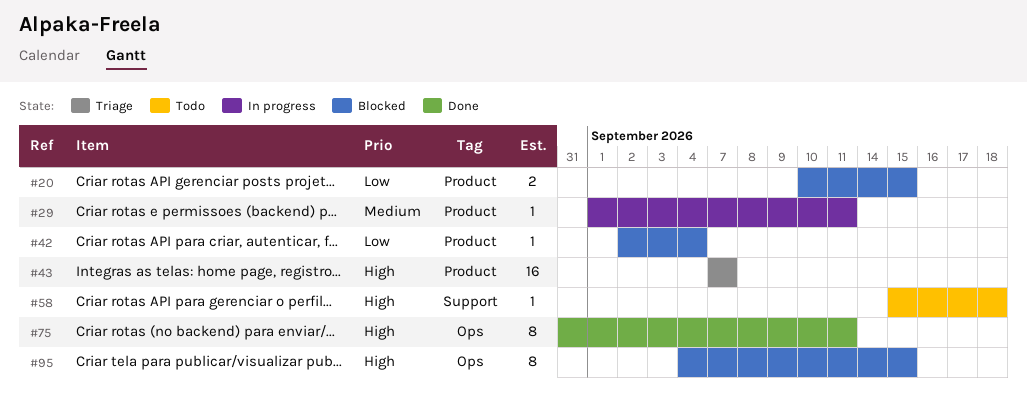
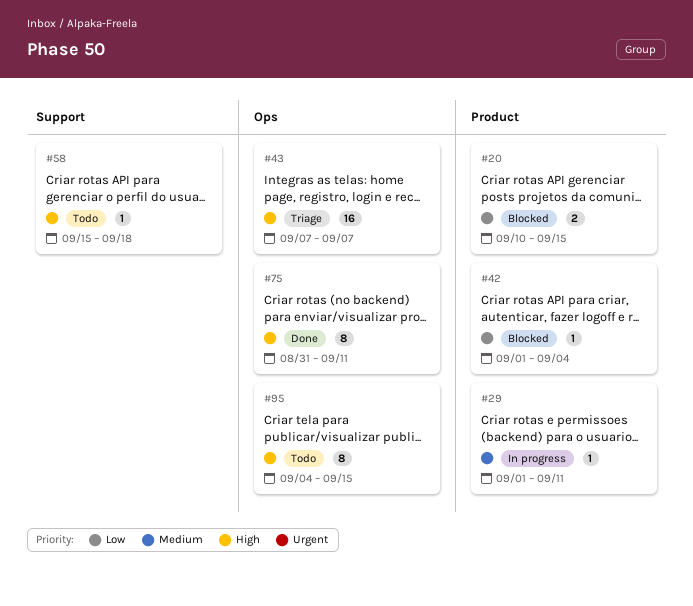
#42, start: Sep 2 -> Sep 1
#43, label: Product -> Ops
#95, status: Blocked -> Todo

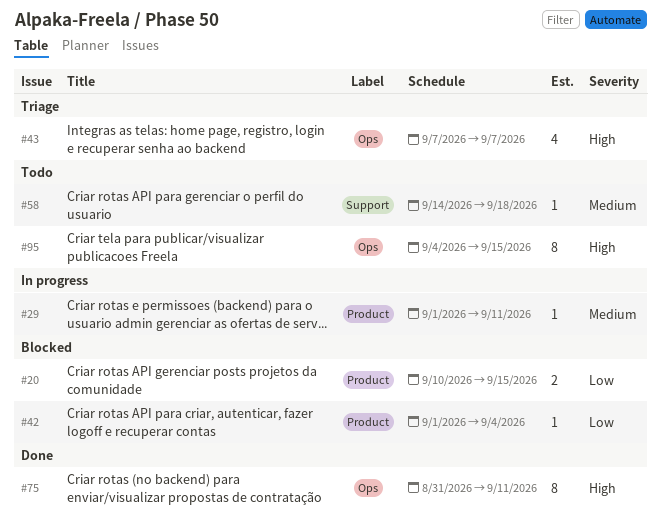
#43, estimate: 16 -> 4
#58, priority: High -> Medium
#58, start: Sep 15 -> Sep 14

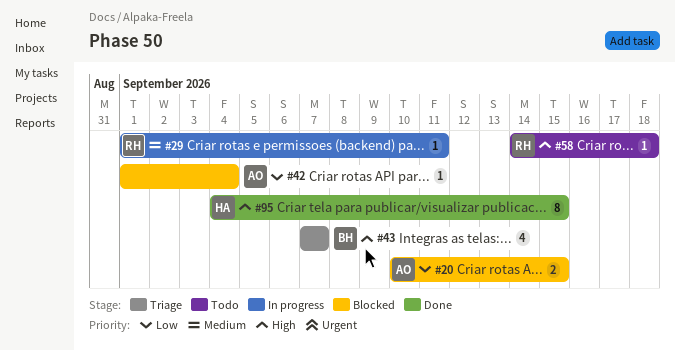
#58, priority: Medium -> High
#75: present -> none
#95, status: Todo -> Done

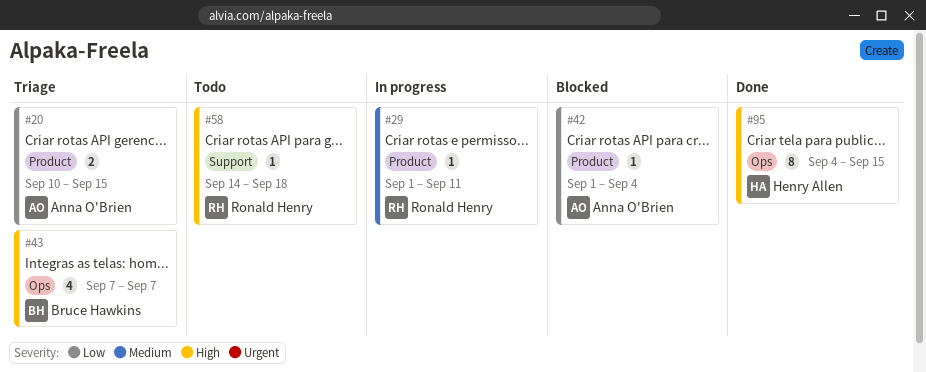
#20, status: Blocked -> Triage

